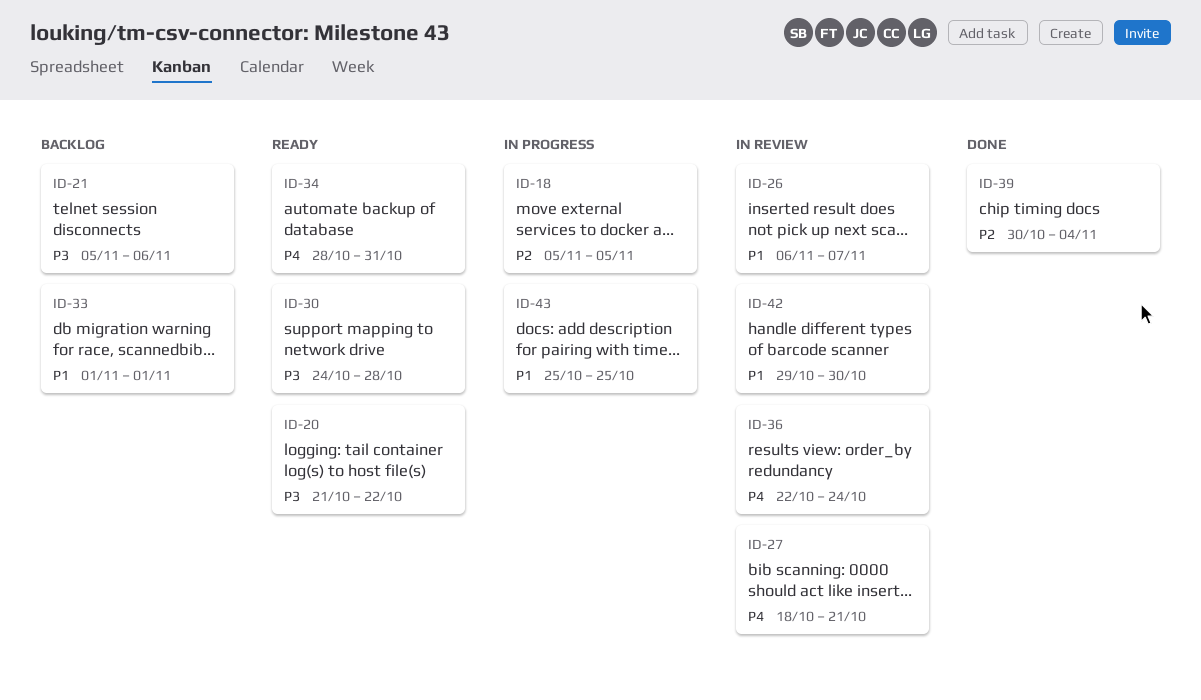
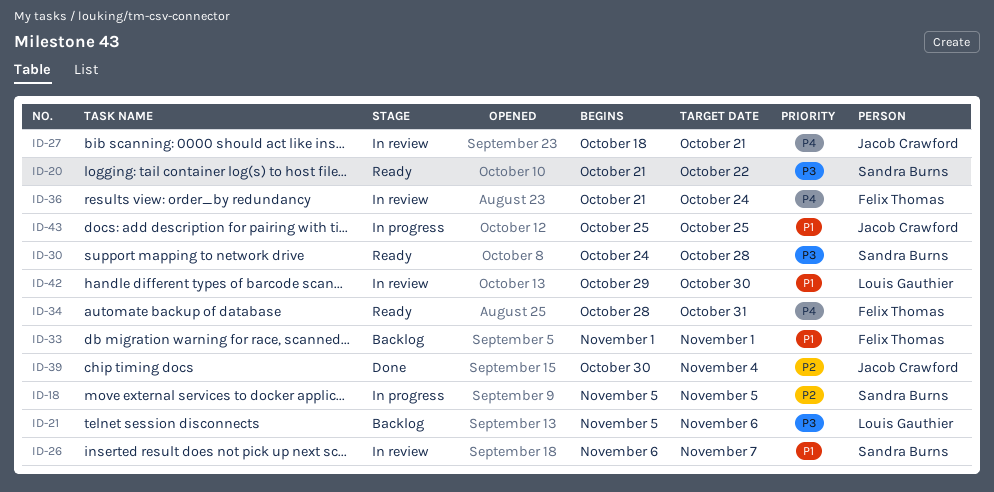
ID-36, start: Oct 22 -> Oct 21

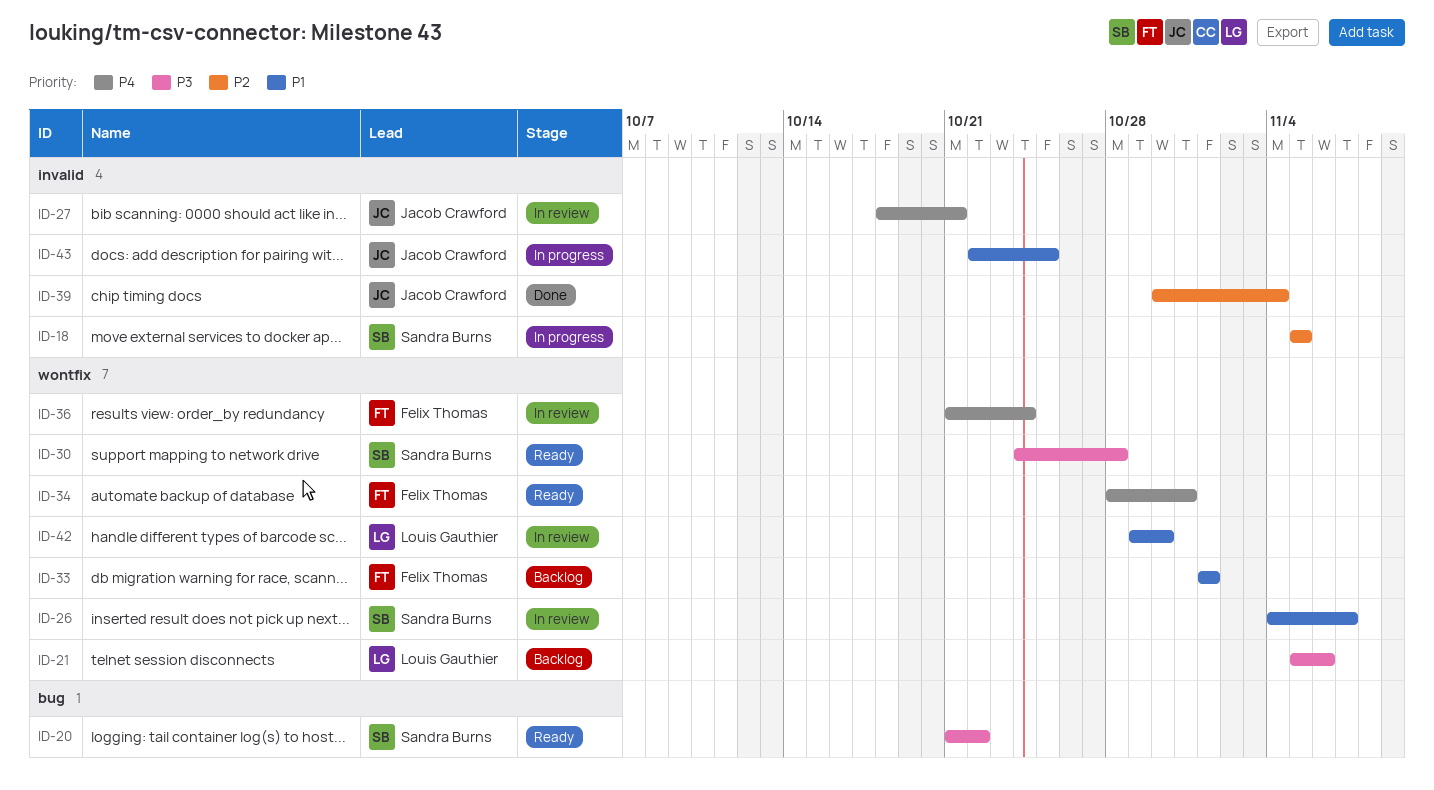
ID-26, start: Nov 6 -> Nov 4
ID-43, start: Oct 25 -> Oct 22

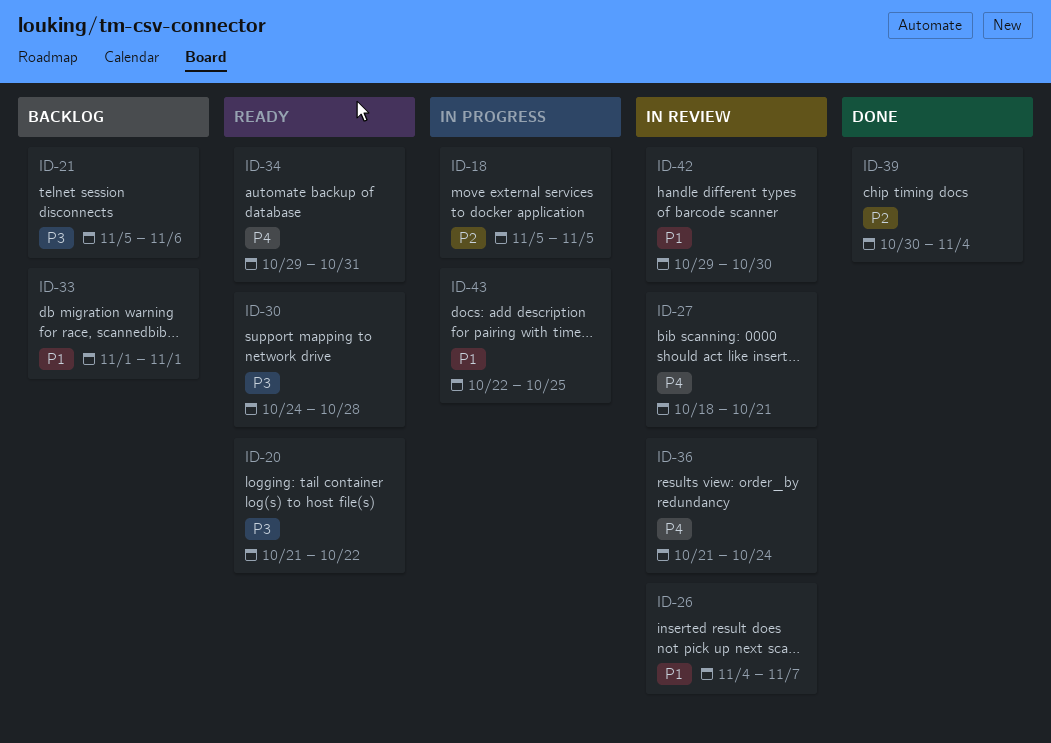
ID-34, start: Oct 28 -> Oct 29

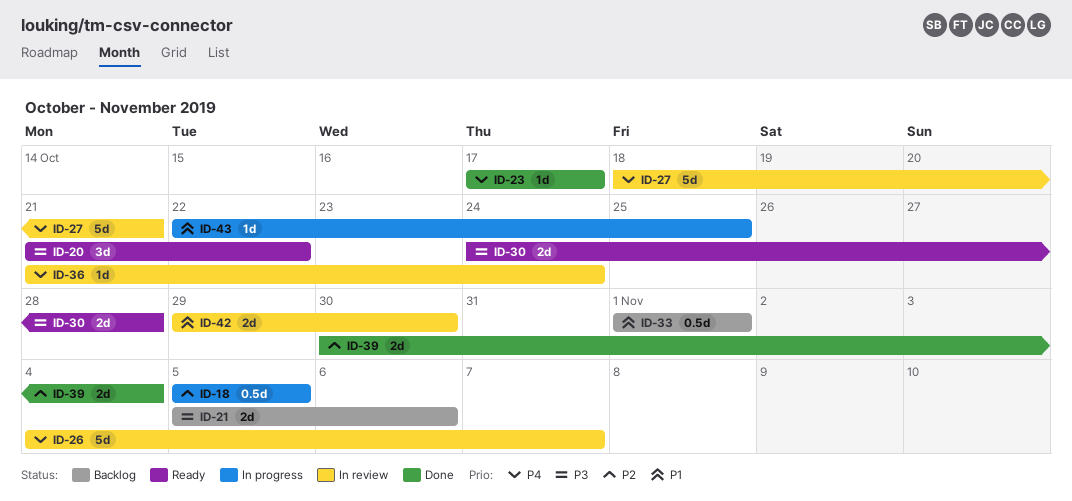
ID-23: none -> present
ID-26, priority: P1 -> P4
ID-34: present -> none

